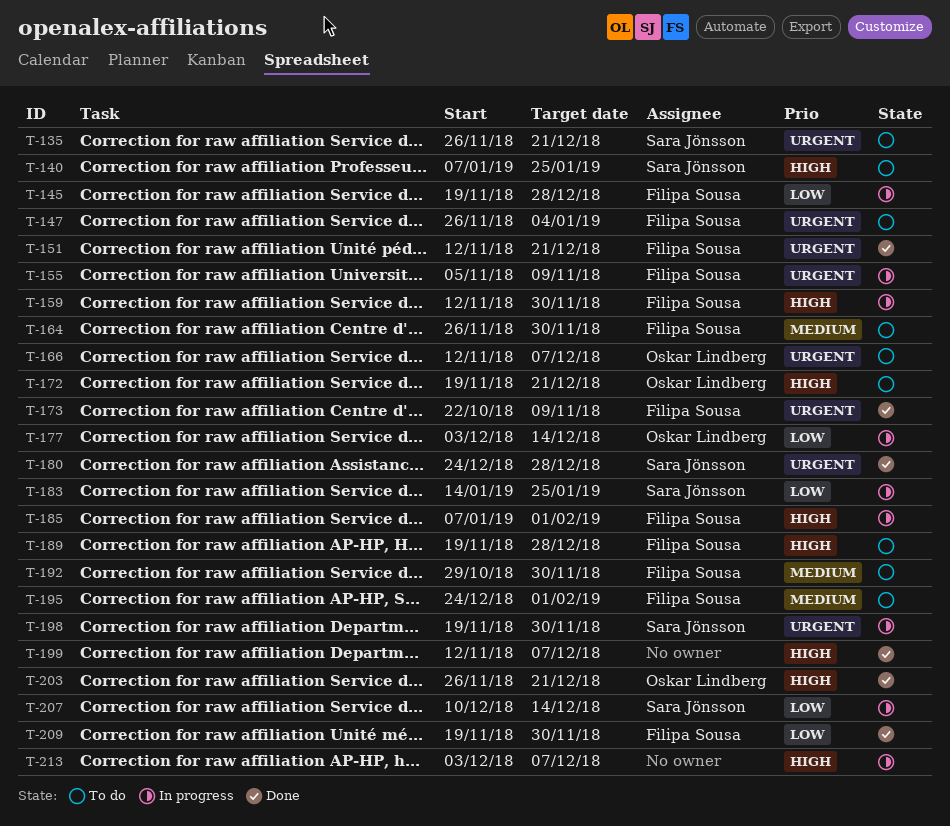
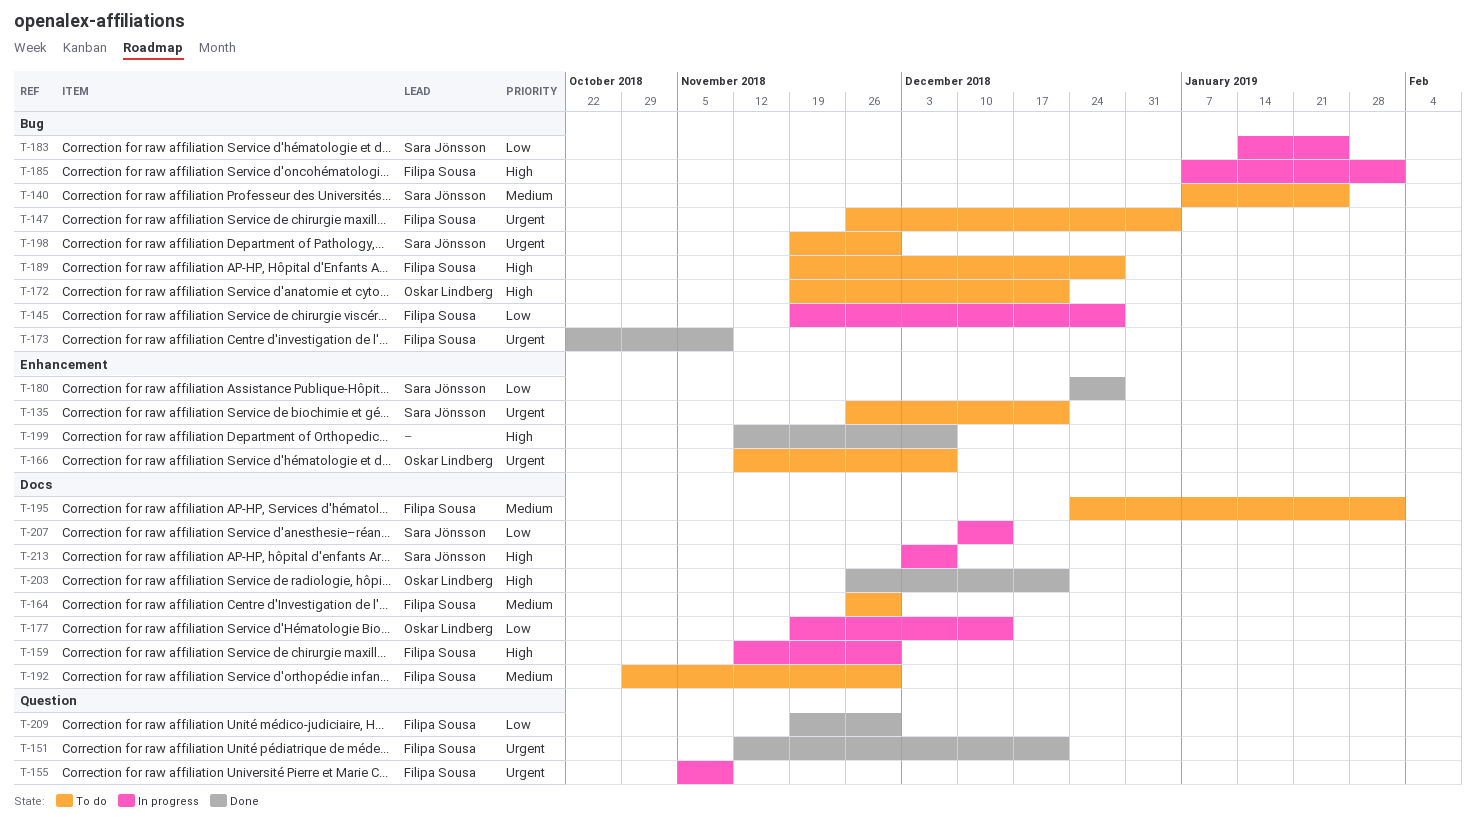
T-140, priority: High -> Medium
T-177, start: Dec 3 -> Nov 19
T-180, priority: Urgent -> Low
T-198, status: In progress -> To do
T-213, owner: none -> Sara Jönsson

